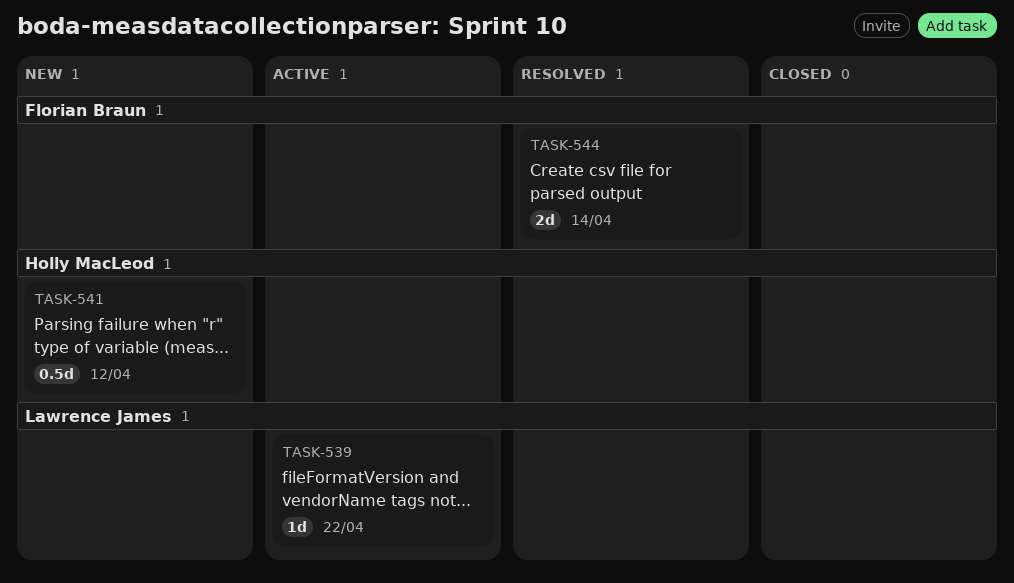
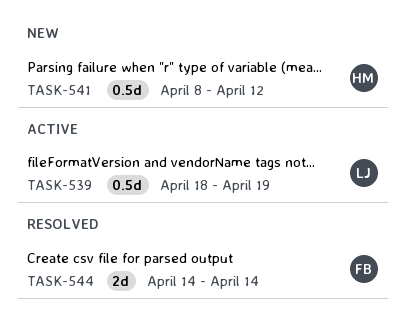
TASK-539, estimate: 1d -> 0.5d
TASK-539, due: Apr 22 -> Apr 19

